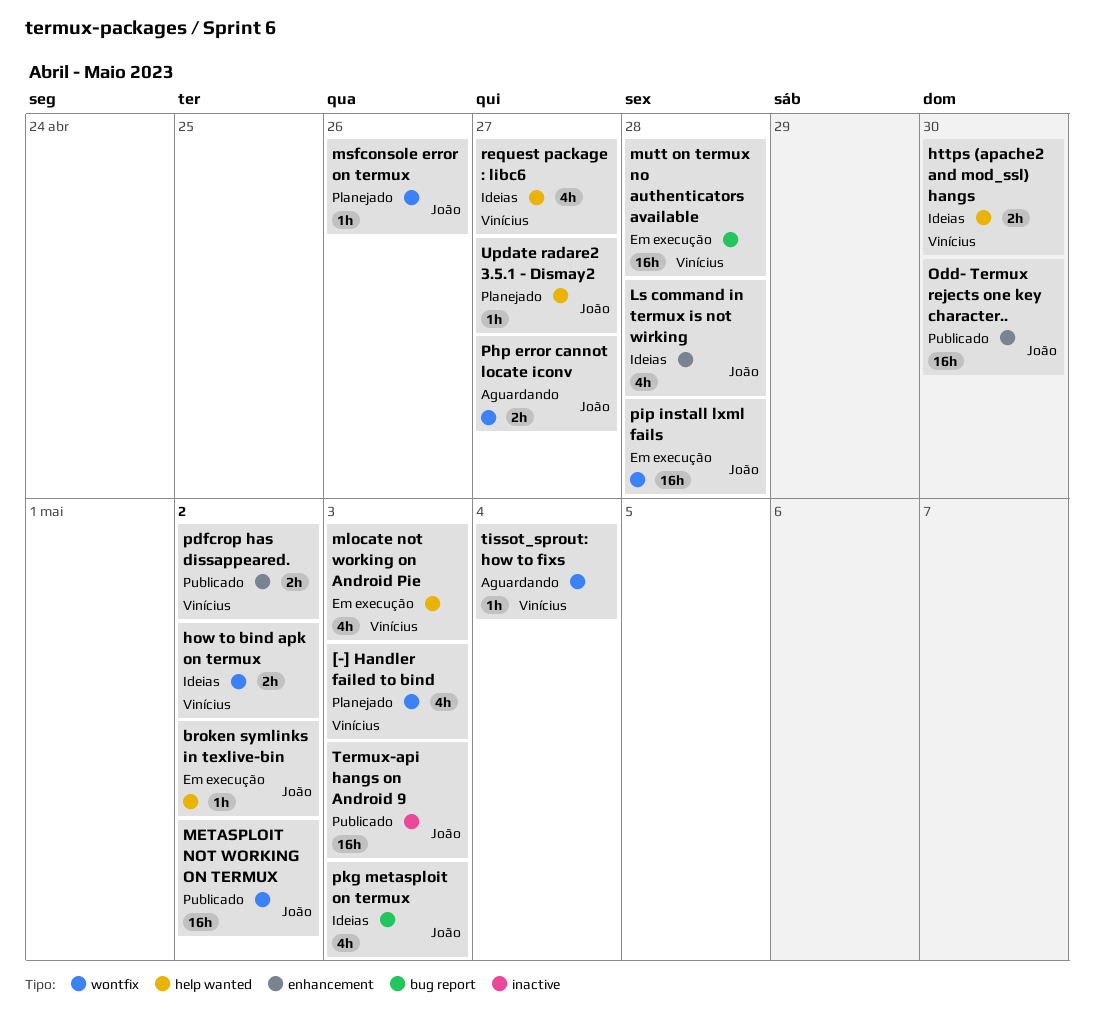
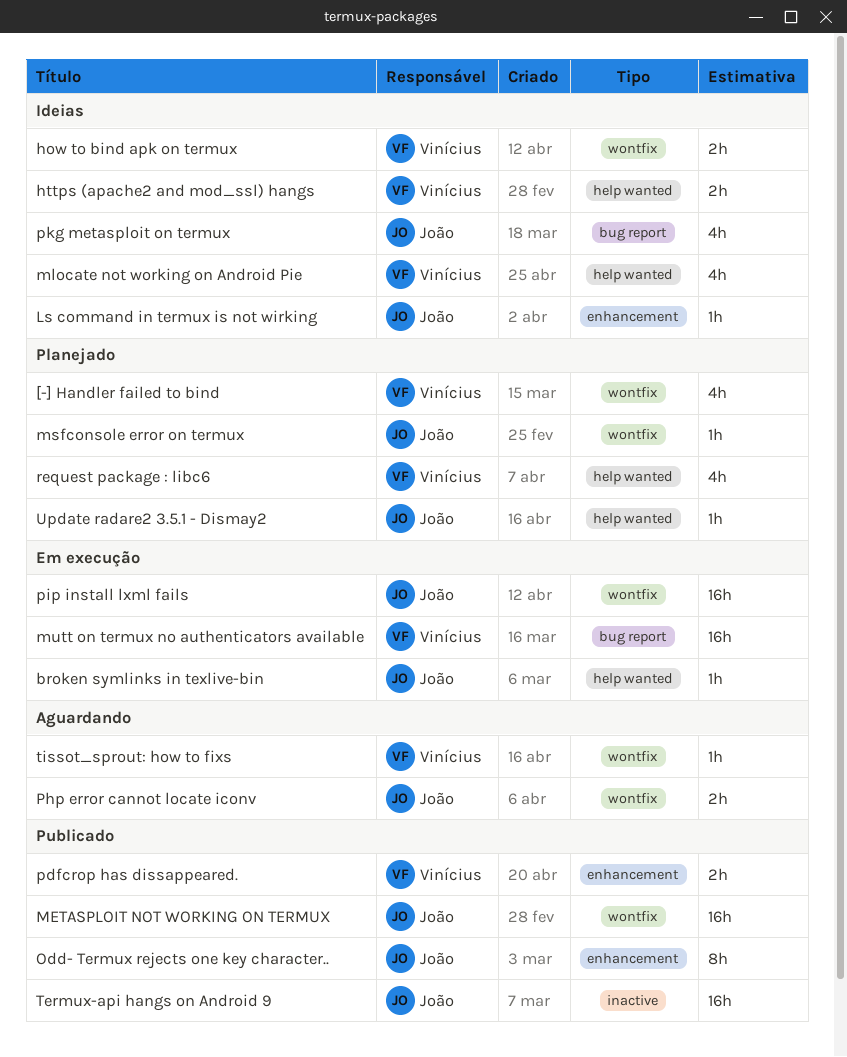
Ls command in termux is not wirking, estimate: 4h -> 1h
mlocate not working on Android Pie, status: Em execução -> Ideias
Odd- Termux rejects one key character.., estimate: 16h -> 8h
request package : libc6, status: Ideias -> Planejado

